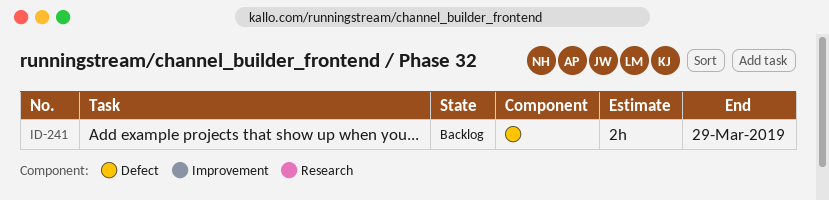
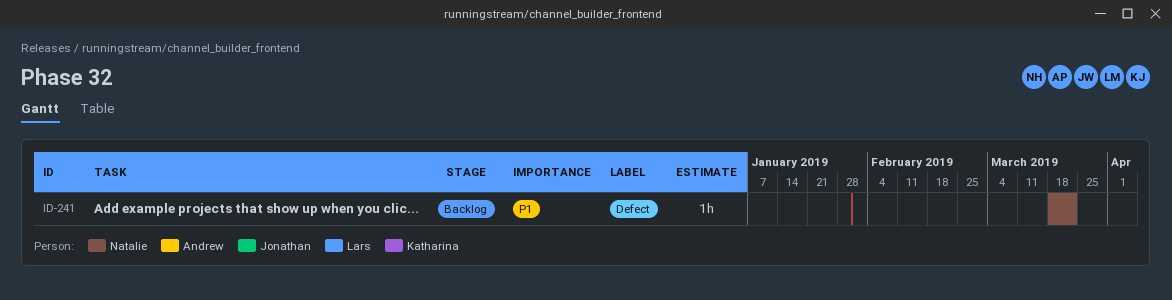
ID-241, estimate: 2h -> 1h
ID-241, due: Mar 29 -> Mar 22

